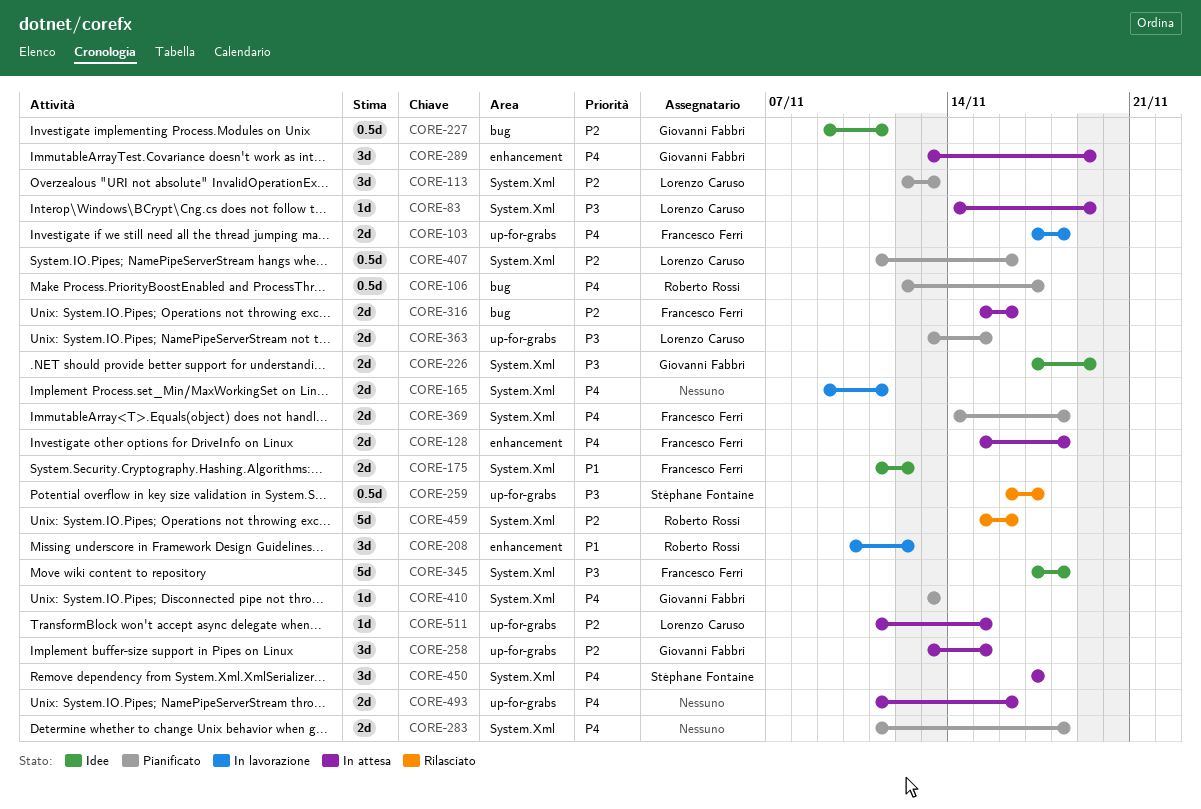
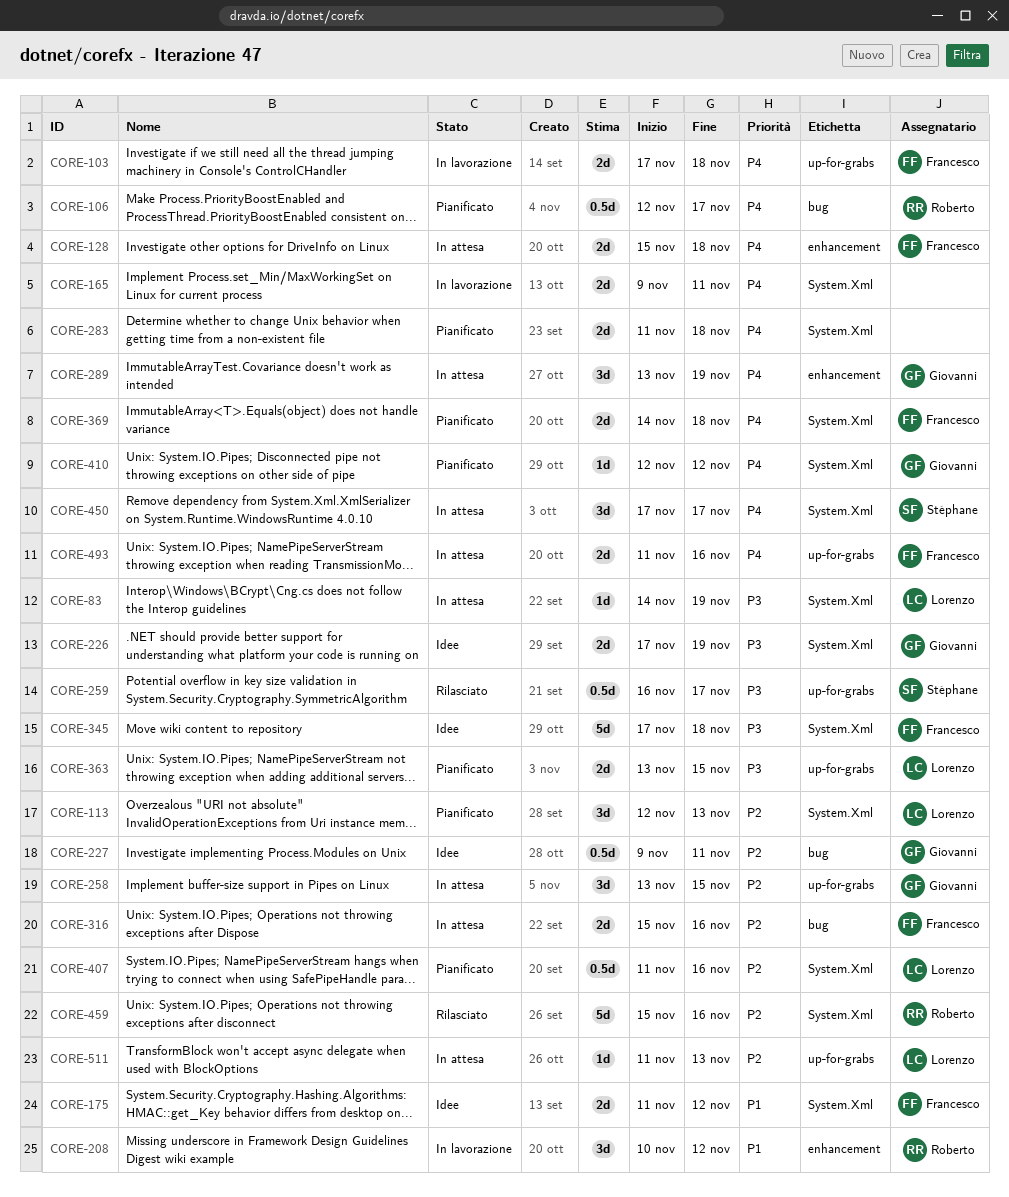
CORE-410, start: Nov 13 -> Nov 12
CORE-410, due: Nov 13 -> Nov 12
CORE-493, owner: none -> Francesco Ferri
CORE-511, due: Nov 15 -> Nov 13

